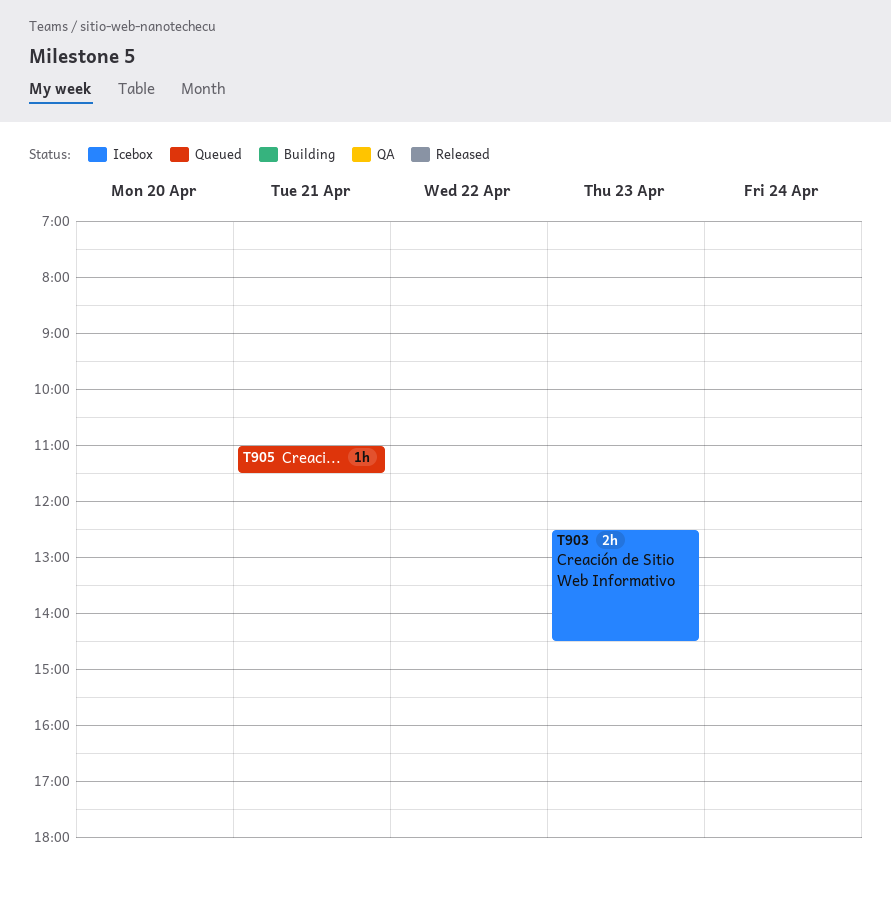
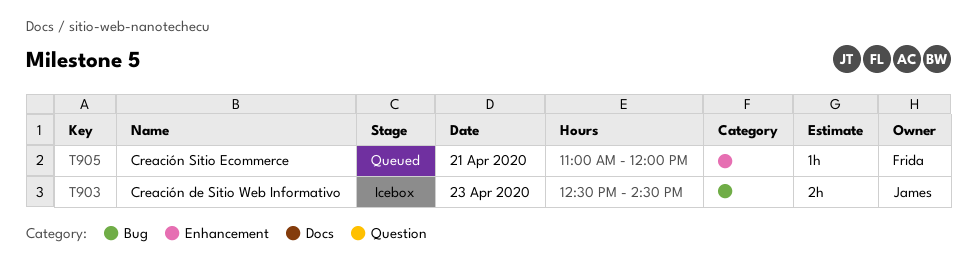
T905, ends: 11:30 -> 12:00

